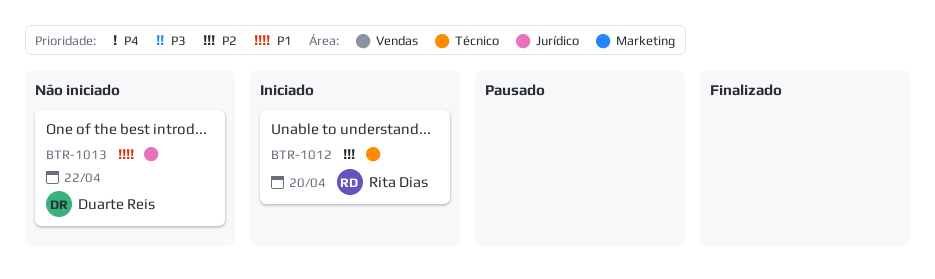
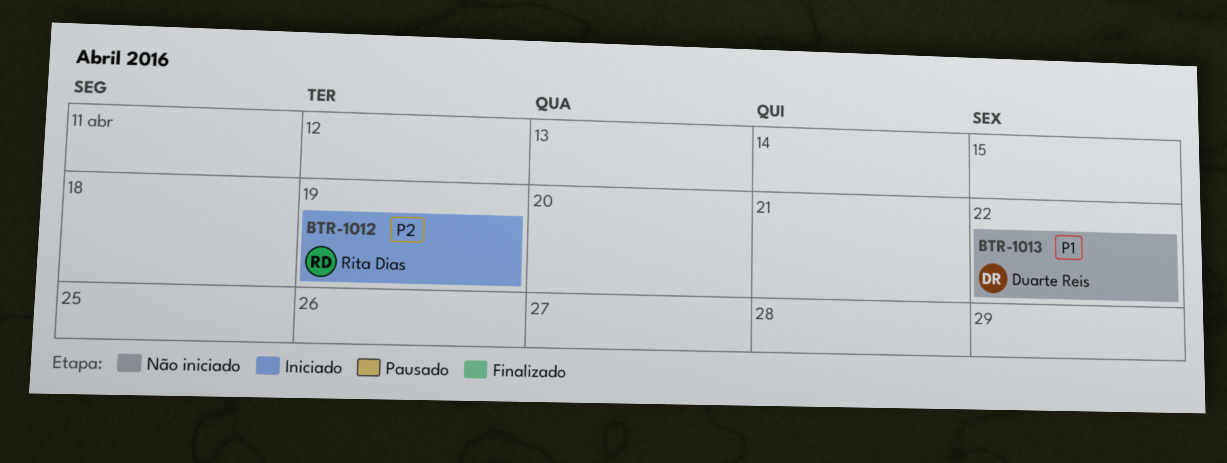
BTR-1012, due: Apr 20 -> Apr 19

